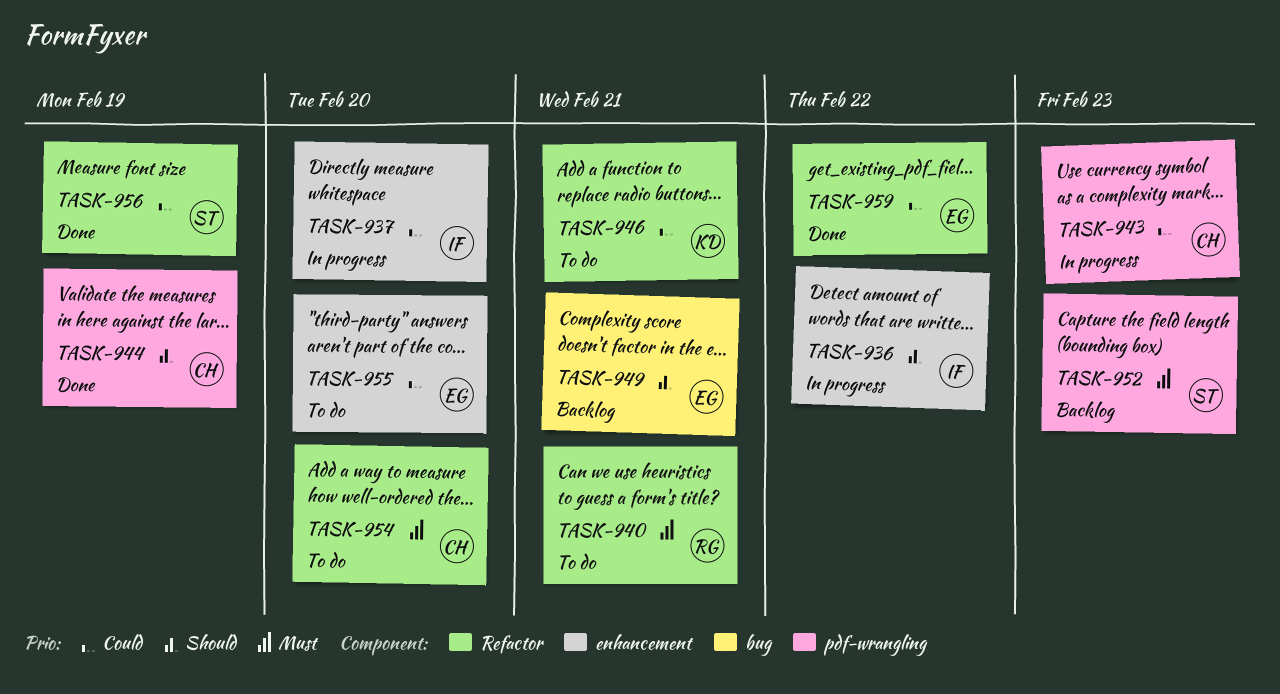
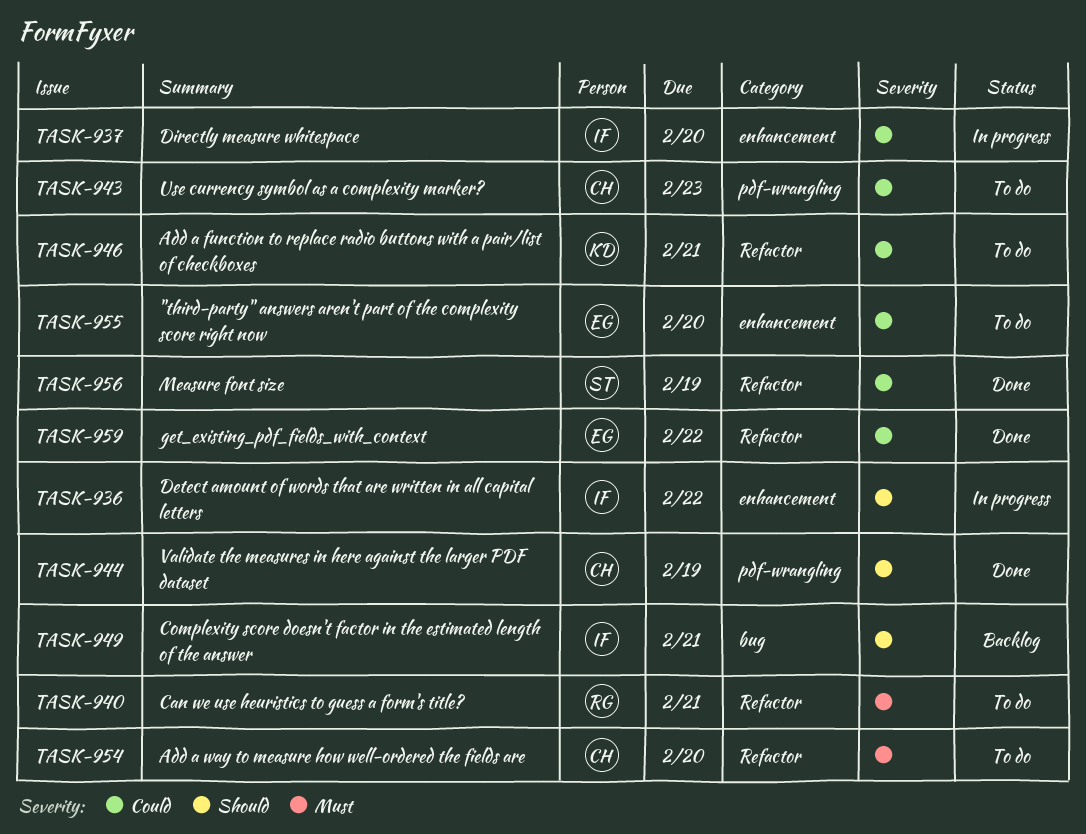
TASK-943, status: In progress -> To do
TASK-949, owner: EG -> IF
TASK-952: present -> none

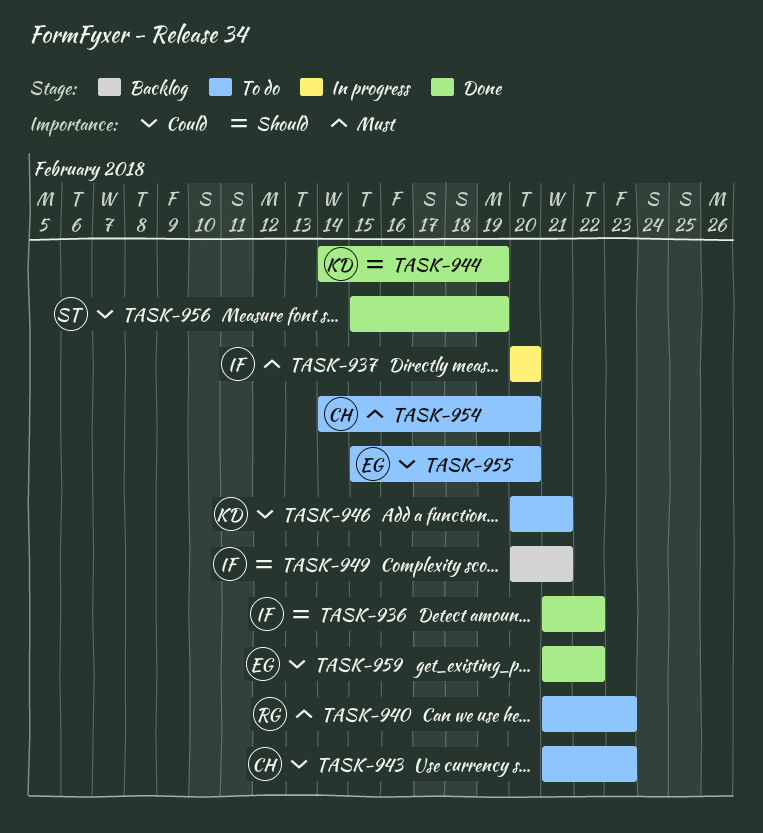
TASK-936, status: In progress -> Done
TASK-937, priority: Could -> Must
TASK-940, due: Feb 21 -> Feb 23
TASK-944, owner: CH -> KD

